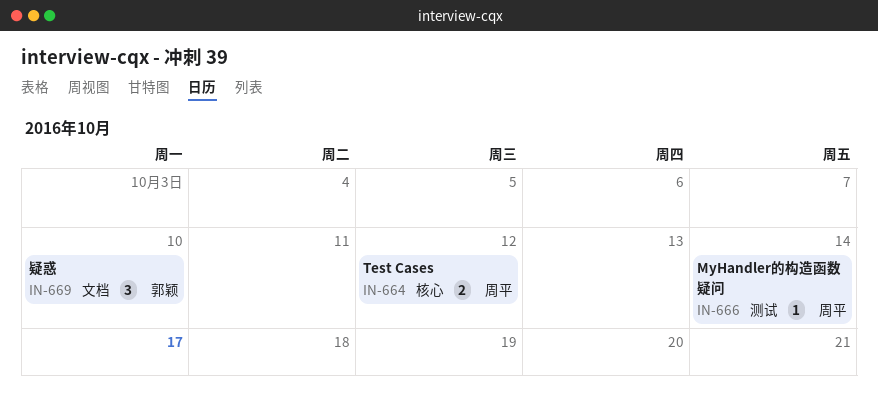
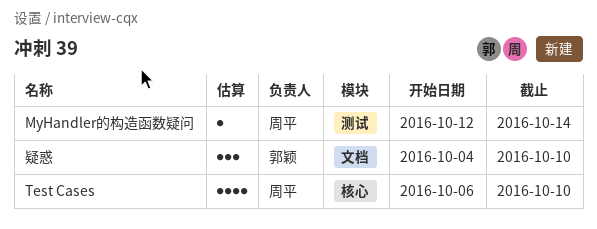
Test Cases, estimate: 2 -> 4
Test Cases, due: Oct 12 -> Oct 10

